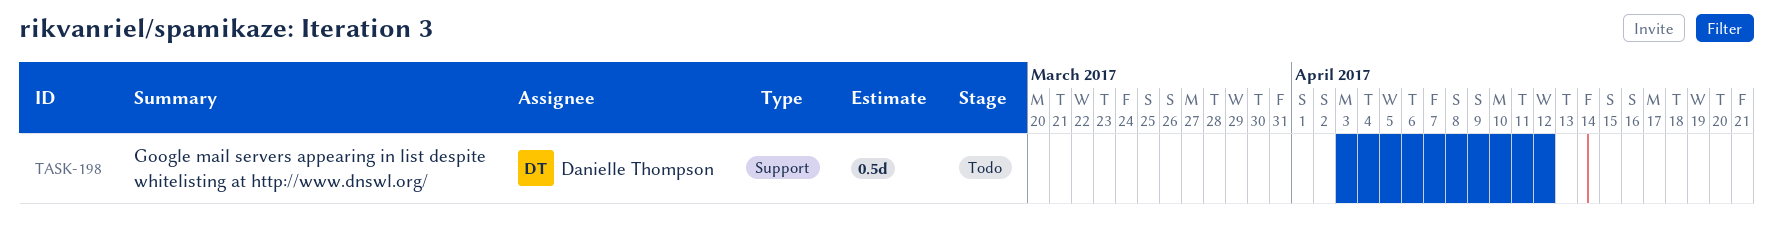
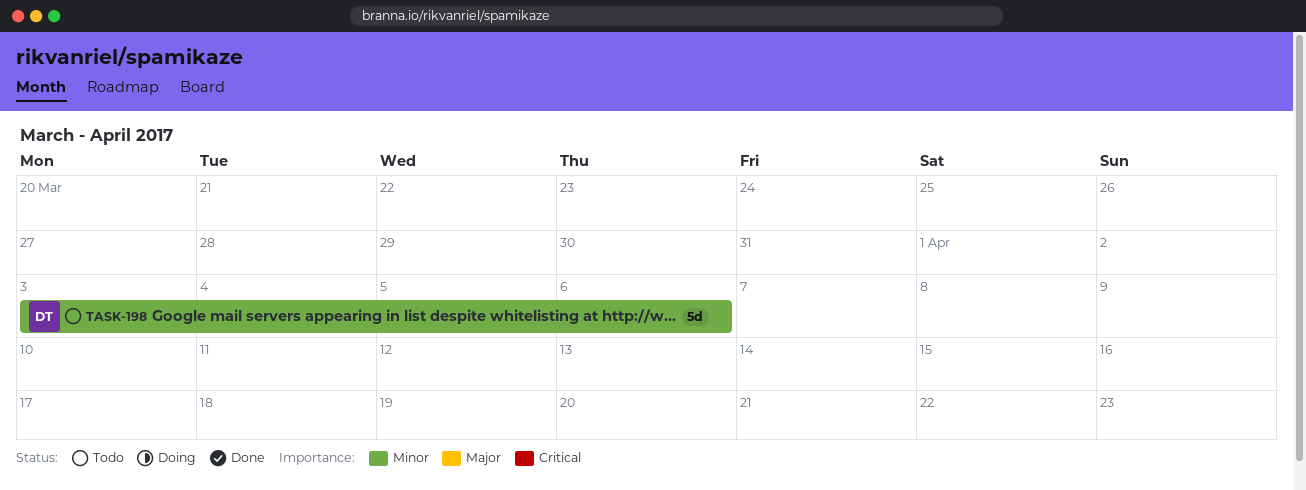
TASK-198, estimate: 0.5d -> 5d
TASK-198, due: Apr 12 -> Apr 6

